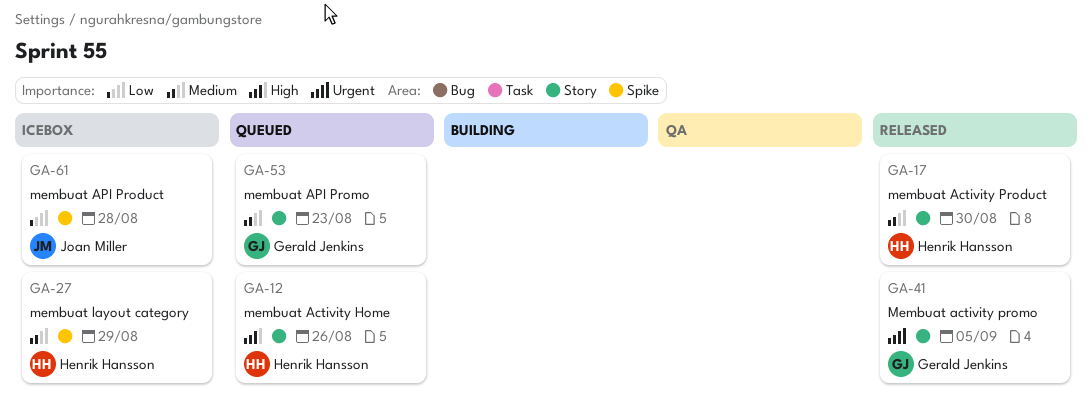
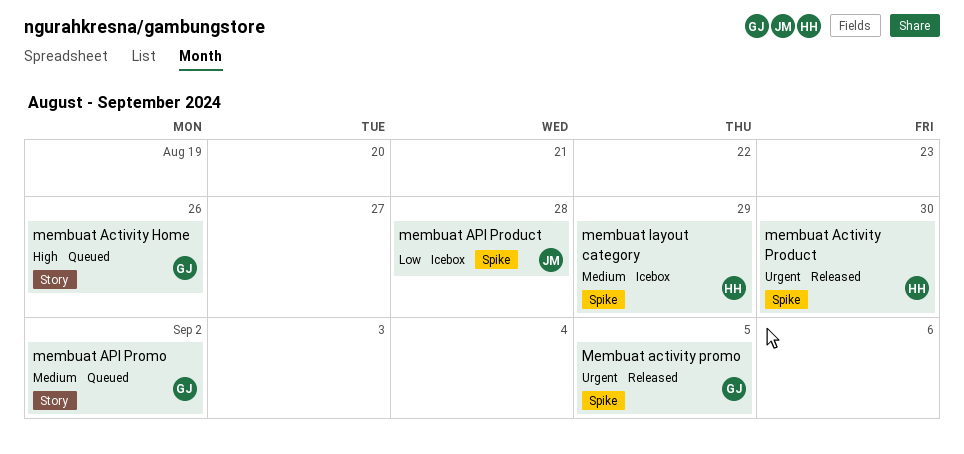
membuat Activity Home, owner: Henrik Hansson -> Gerald Jenkins
membuat Activity Product, priority: Medium -> Urgent
membuat Activity Product, label: Story -> Spike
Membuat activity promo, label: Story -> Spike
membuat API Promo, due: Aug 23 -> Sep 2

